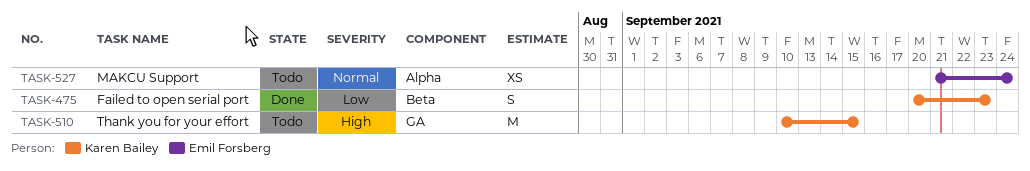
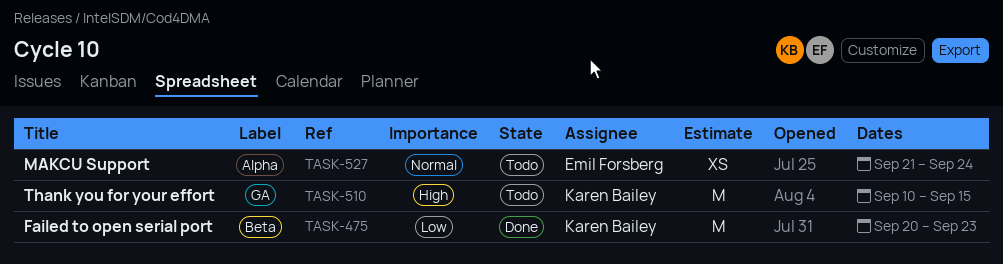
TASK-475, estimate: S -> M

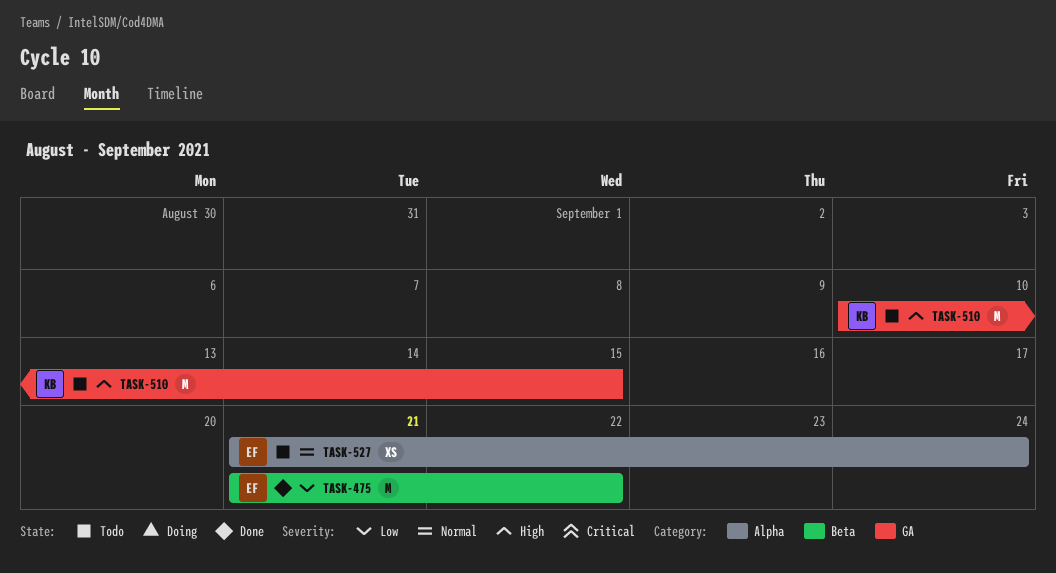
TASK-475, owner: Karen Bailey -> Emil Forsberg
TASK-475, start: Sep 20 -> Sep 21
TASK-475, due: Sep 23 -> Sep 22

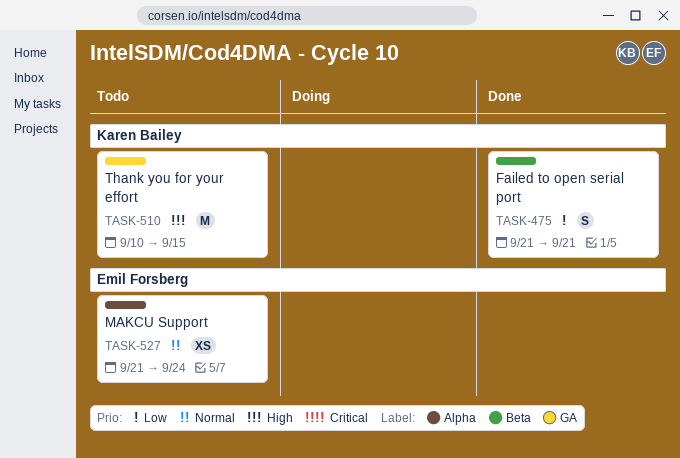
TASK-475, owner: Emil Forsberg -> Karen Bailey
TASK-475, estimate: M -> S
TASK-475, due: Sep 22 -> Sep 21

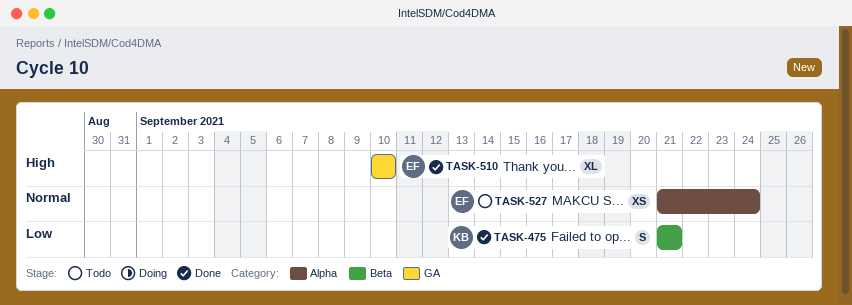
TASK-510, status: Todo -> Done
TASK-510, owner: Karen Bailey -> Emil Forsberg
TASK-510, estimate: M -> XL
TASK-510, due: Sep 15 -> Sep 10

